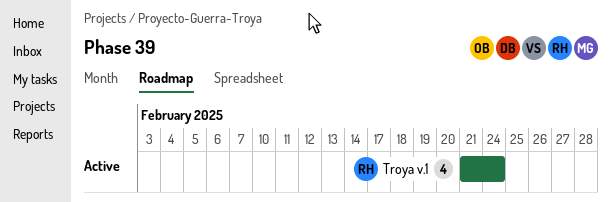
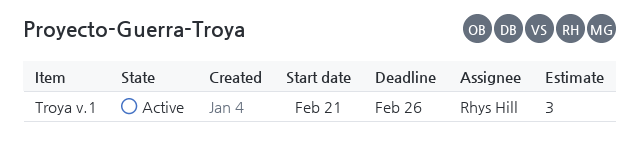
Troya v.1, estimate: 4 -> 3
Troya v.1, due: Feb 24 -> Feb 26

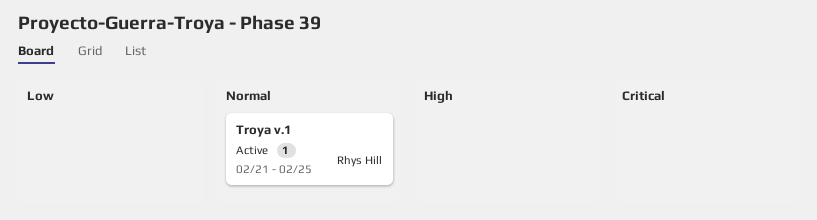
Troya v.1, estimate: 3 -> 1
Troya v.1, due: Feb 26 -> Feb 25

